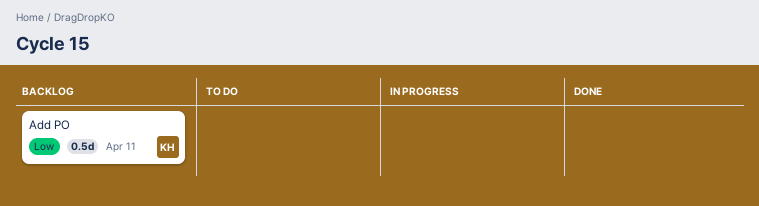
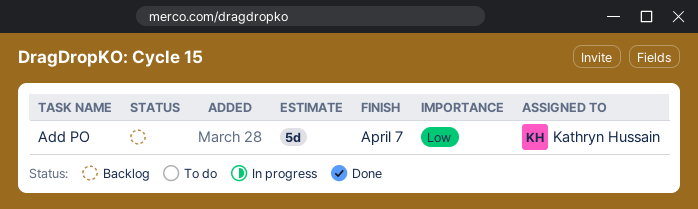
Add PO, estimate: 0.5d -> 5d
Add PO, due: Apr 11 -> Apr 7

